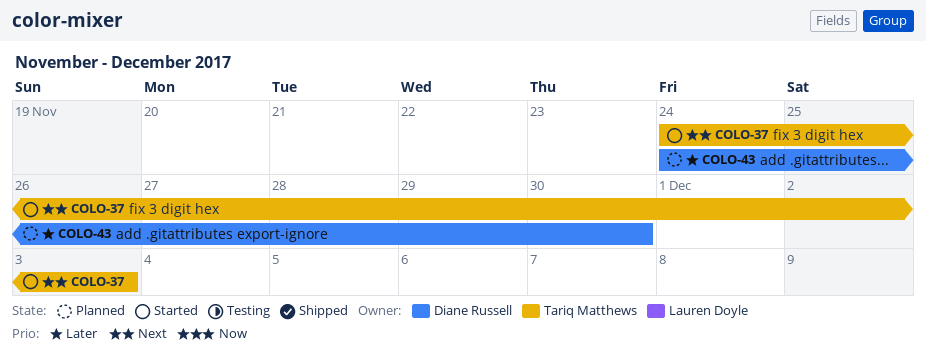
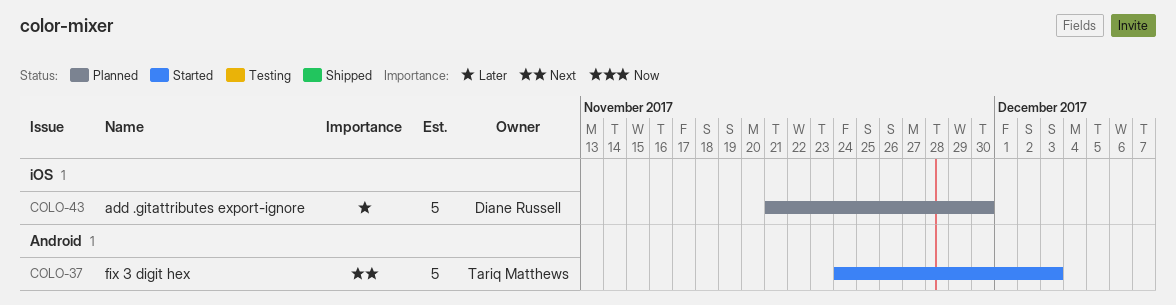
COLO-43, start: Nov 24 -> Nov 21

